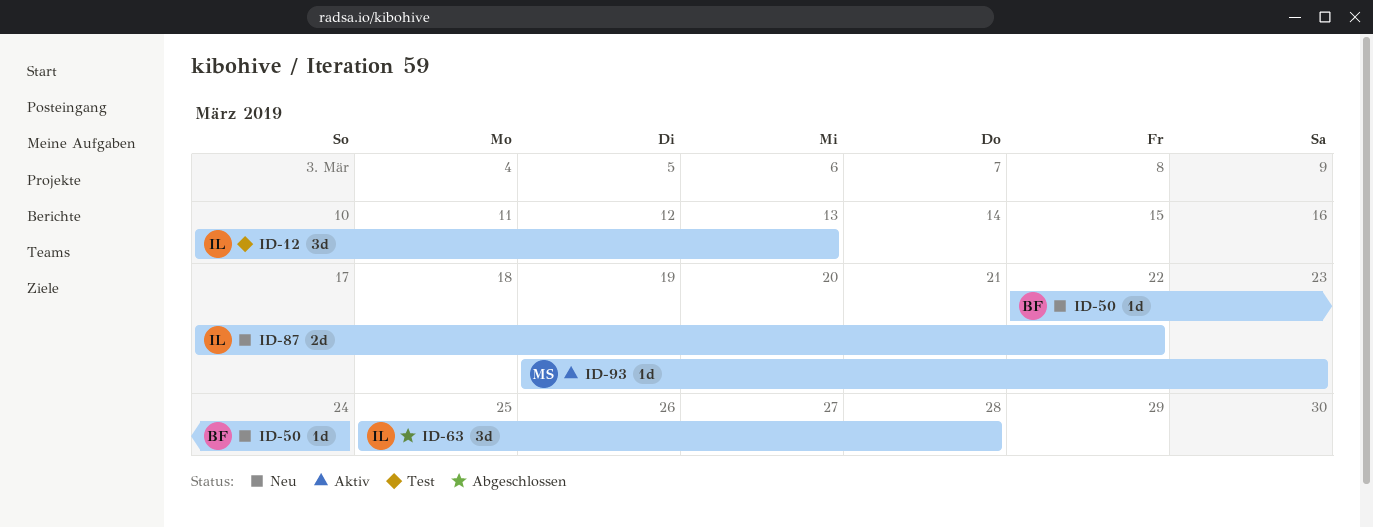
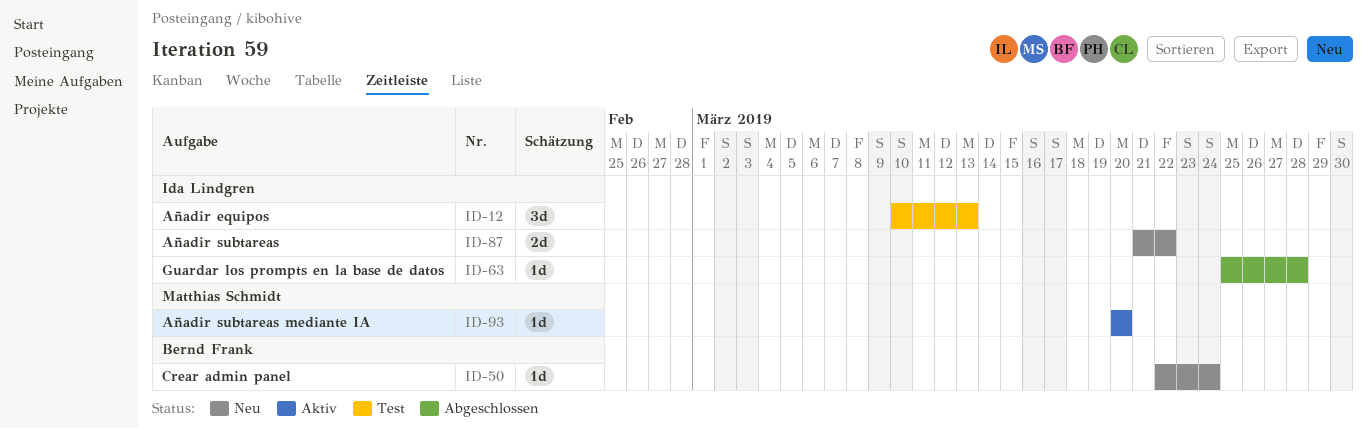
ID-63, estimate: 3d -> 1d
ID-87, start: Mar 17 -> Mar 21
ID-93, start: Mar 19 -> Mar 20
ID-93, due: Mar 23 -> Mar 20

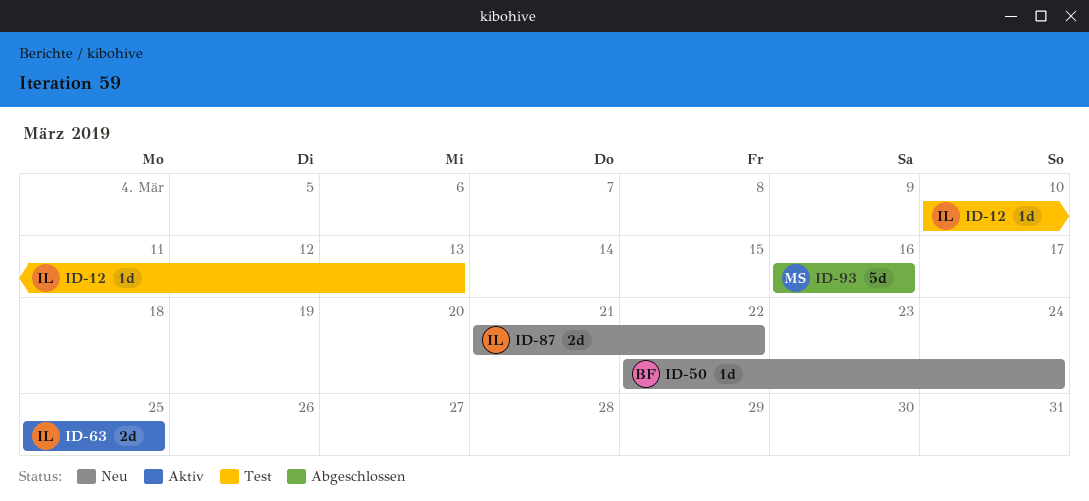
ID-12, estimate: 3d -> 1d
ID-63, status: Abgeschlossen -> Aktiv
ID-63, estimate: 1d -> 2d
ID-63, due: Mar 28 -> Mar 25
ID-93, status: Aktiv -> Abgeschlossen
ID-93, estimate: 1d -> 5d
ID-93, start: Mar 20 -> Mar 16
ID-93, due: Mar 20 -> Mar 16

